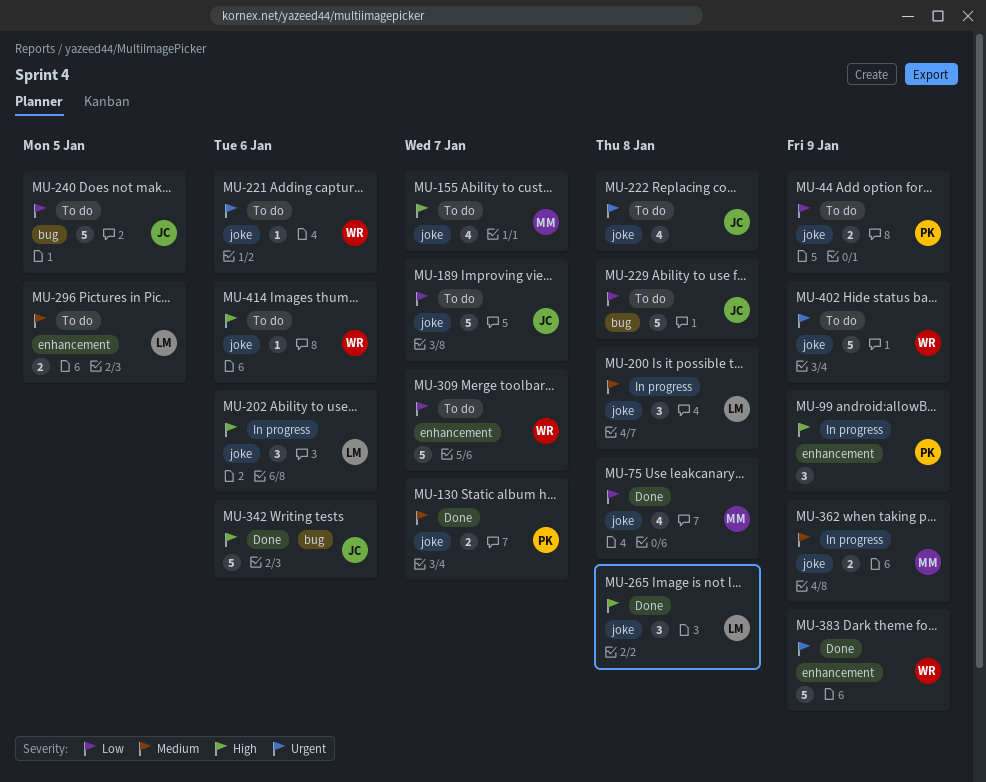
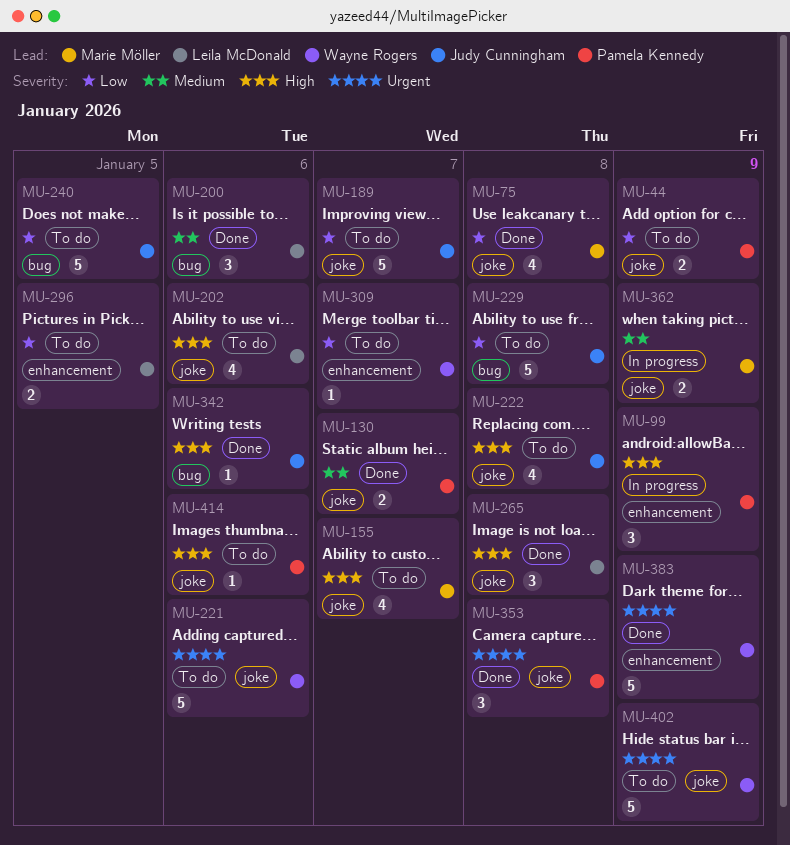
MU-200, status: In progress -> Done
MU-200, label: joke -> bug
MU-200, due: Jan 8 -> Jan 6
MU-202, status: In progress -> To do
MU-202, estimate: 3 -> 4
MU-221, estimate: 1 -> 5
MU-222, priority: Urgent -> High
MU-296, priority: Medium -> Low
MU-309, estimate: 5 -> 1
MU-342, estimate: 5 -> 1
MU-353: none -> present
MU-414, owner: Wayne Rogers -> Pamela Kennedy

